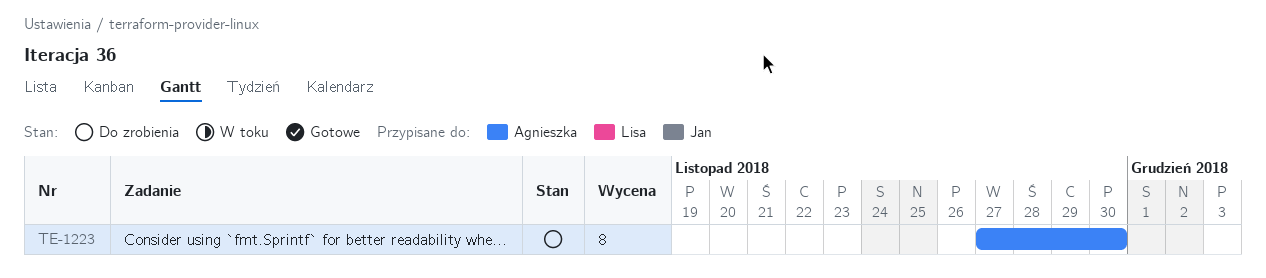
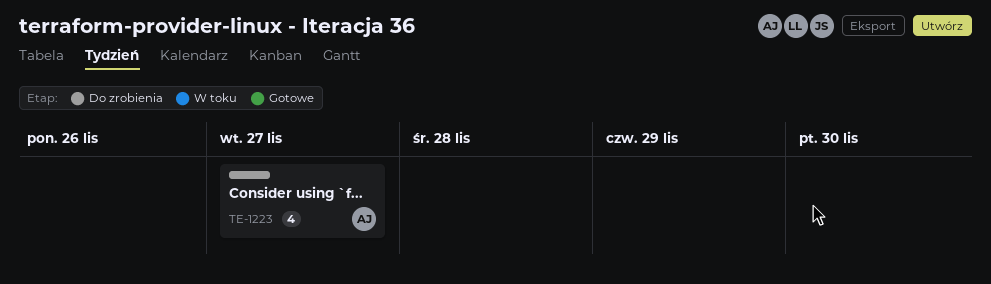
TE-1223, estimate: 8 -> 4
TE-1223, due: Nov 30 -> Nov 27

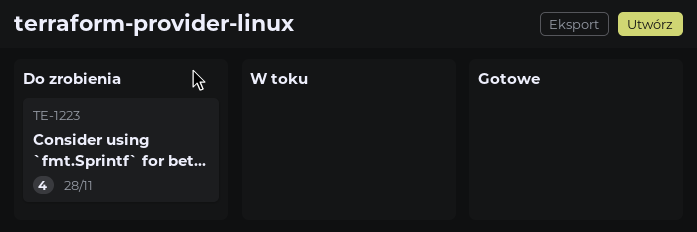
TE-1223, due: Nov 27 -> Nov 28

